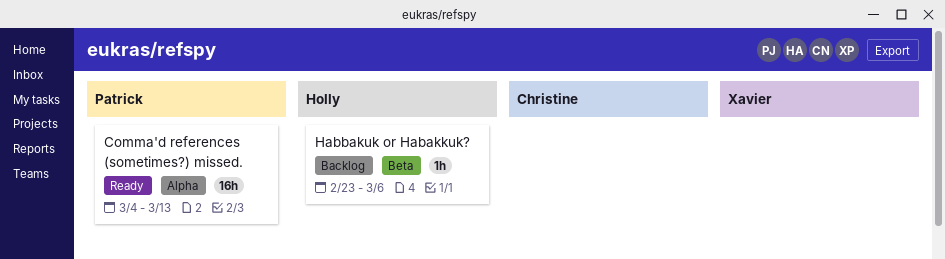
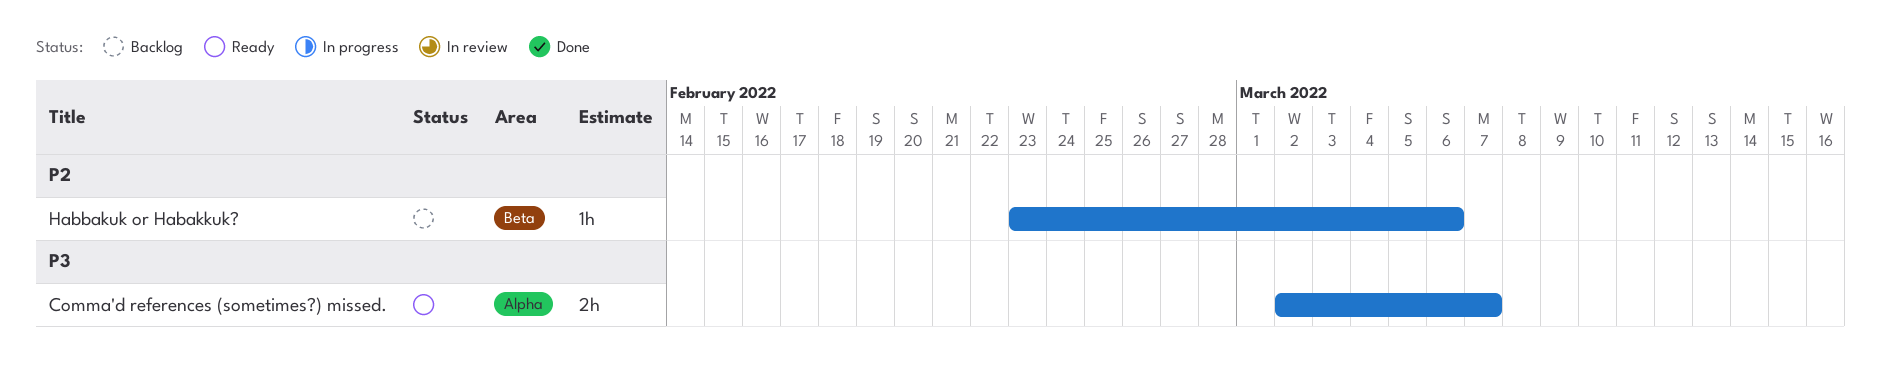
Comma'd references (sometimes?) missed., estimate: 16h -> 2h
Comma'd references (sometimes?) missed., start: Mar 4 -> Mar 2
Comma'd references (sometimes?) missed., due: Mar 13 -> Mar 7

